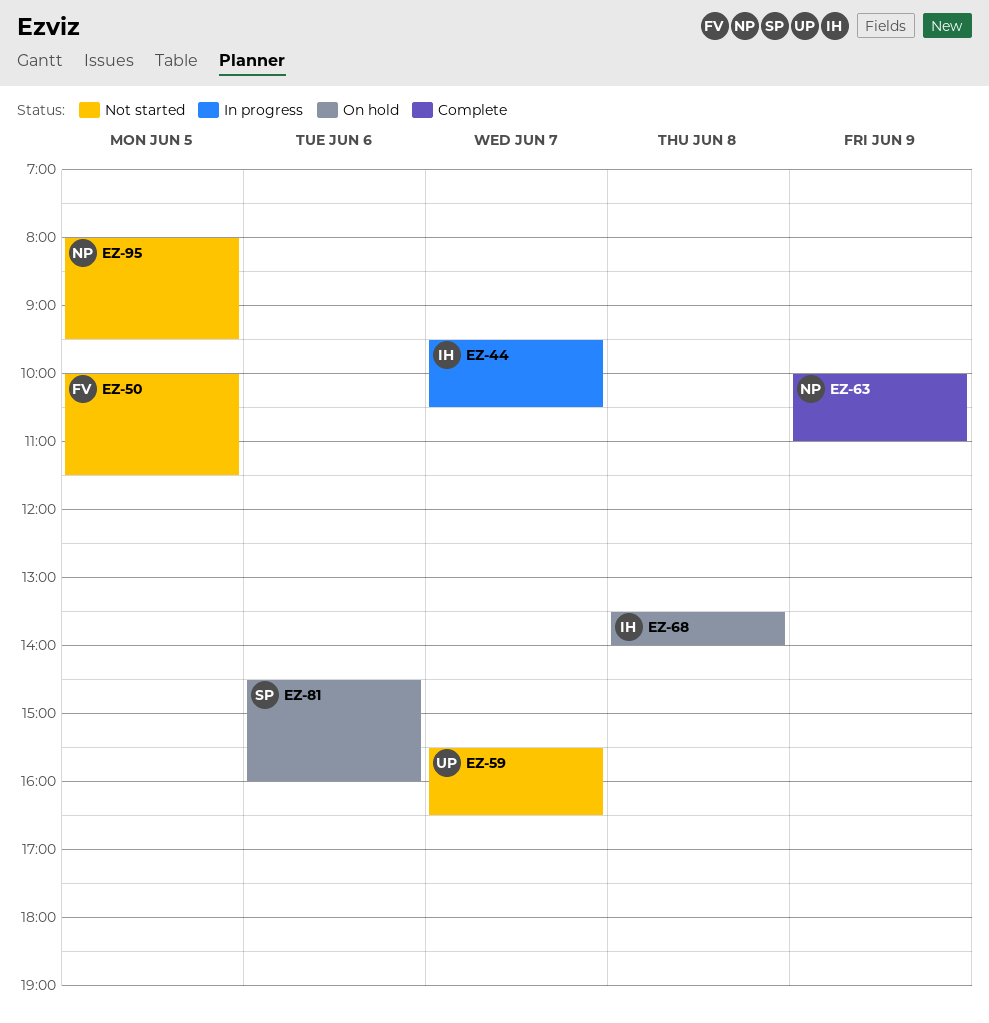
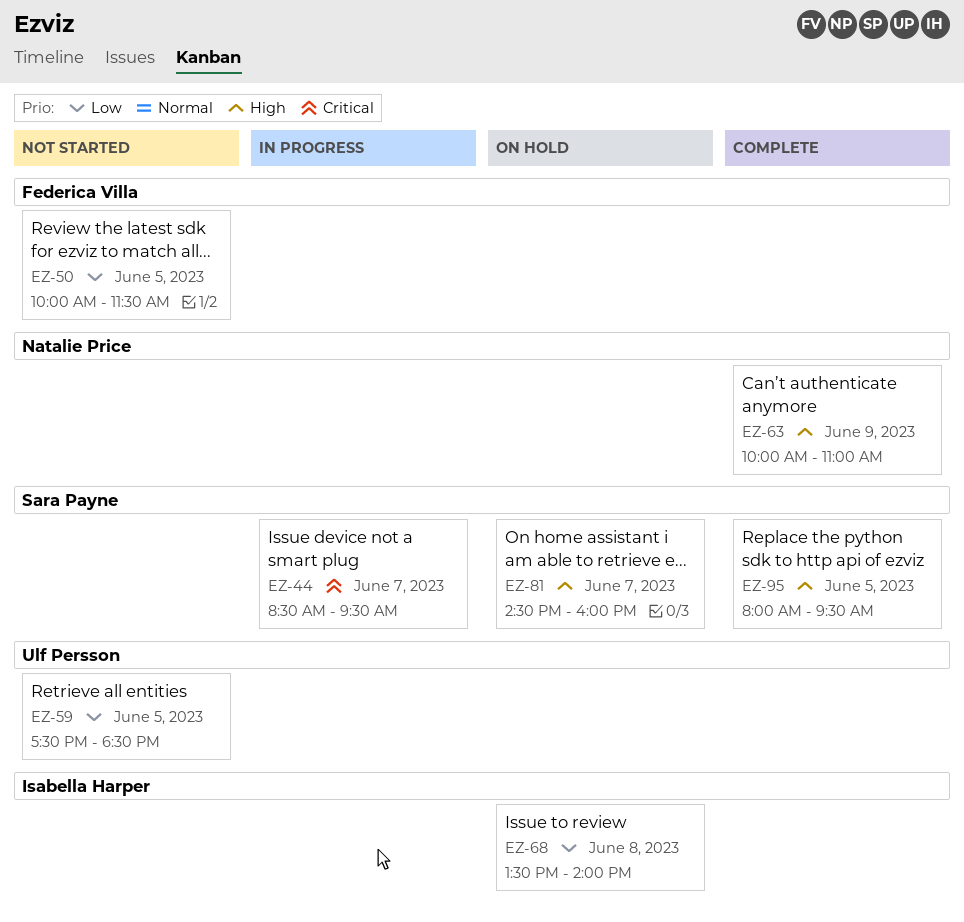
EZ-44, owner: Isabella Harper -> Sara Payne
EZ-44, begins: 09:30 -> 08:30
EZ-44, ends: 10:30 -> 09:30
EZ-59, day: Jun 7 -> Jun 5
EZ-59, begins: 15:30 -> 17:30
EZ-59, ends: 16:30 -> 18:30
EZ-81, day: Jun 6 -> Jun 7
EZ-95, status: Not started -> Complete
EZ-95, owner: Natalie Price -> Sara Payne

